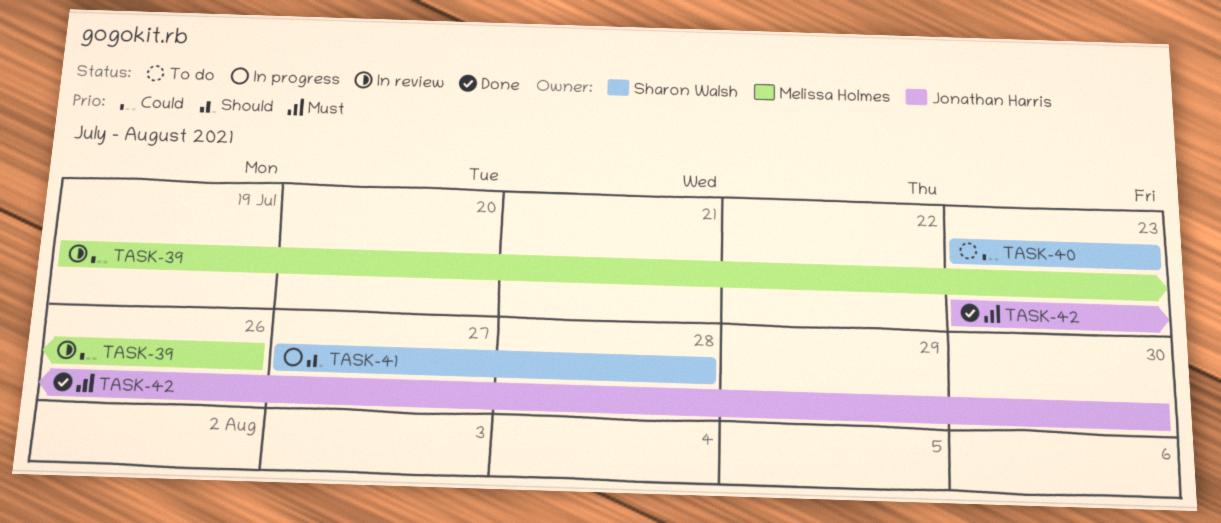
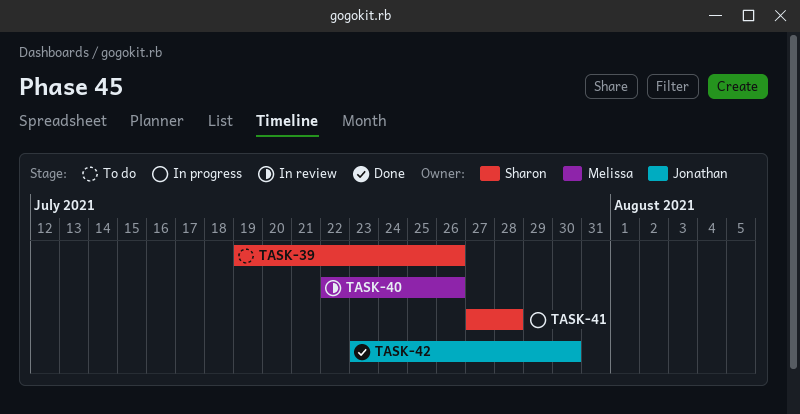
TASK-39, status: In review -> To do
TASK-39, owner: Melissa Holmes -> Sharon Walsh
TASK-40, status: To do -> In review
TASK-40, owner: Sharon Walsh -> Melissa Holmes
TASK-40, start: Jul 23 -> Jul 22
TASK-40, due: Jul 23 -> Jul 26

